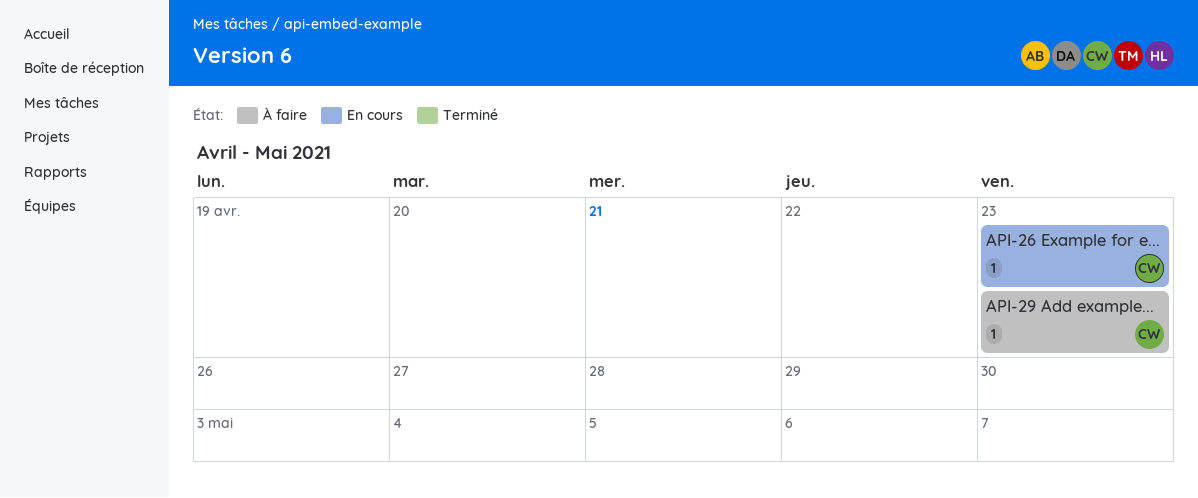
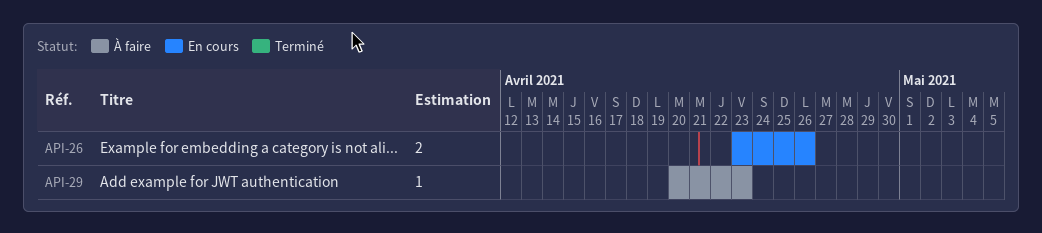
API-26, estimate: 1 -> 2
API-26, due: Apr 23 -> Apr 26

